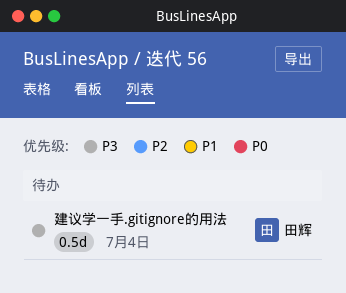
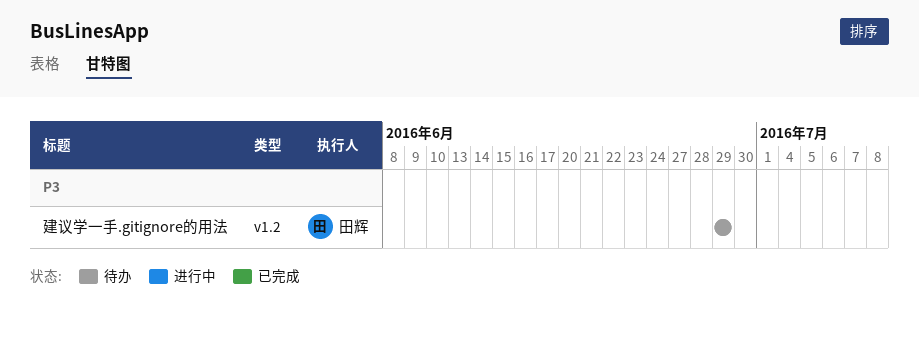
建议学一手.gitignore的用法, due: Jul 4 -> Jun 29

